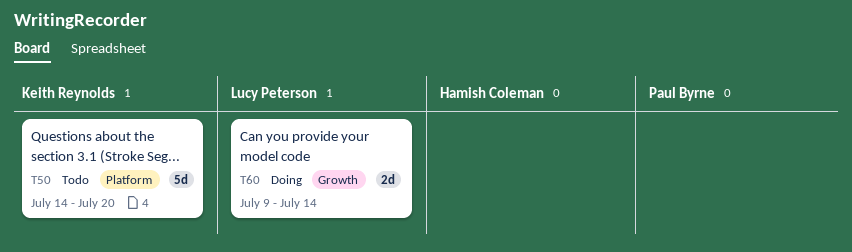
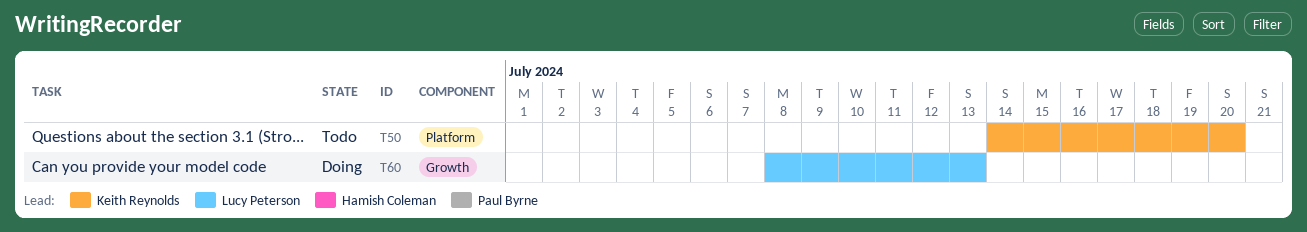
T60, start: Jul 9 -> Jul 8
T60, due: Jul 14 -> Jul 13

